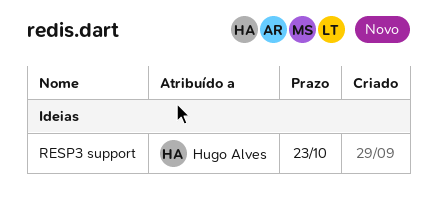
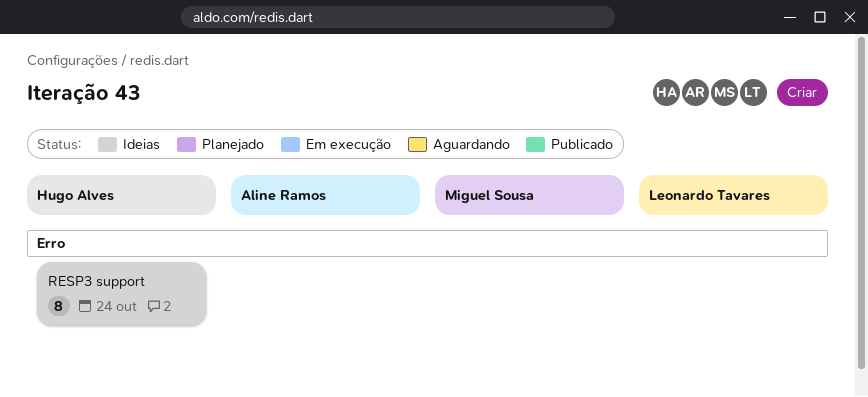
RESP3 support, due: Oct 23 -> Oct 24

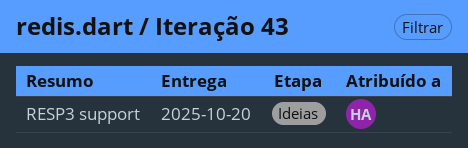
RESP3 support, due: Oct 24 -> Oct 20

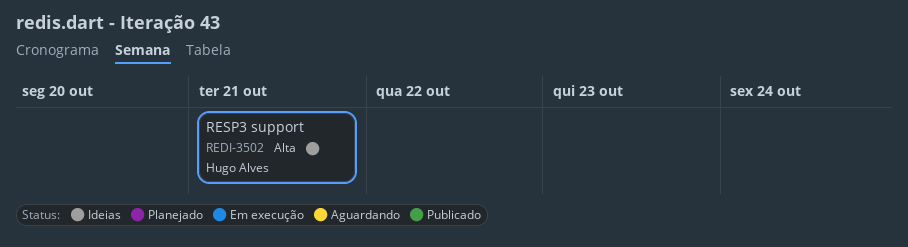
RESP3 support, due: Oct 20 -> Oct 21

